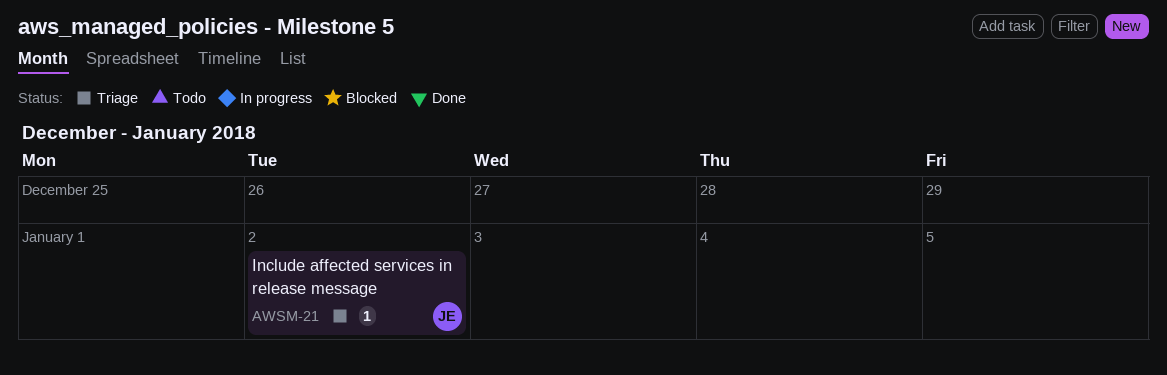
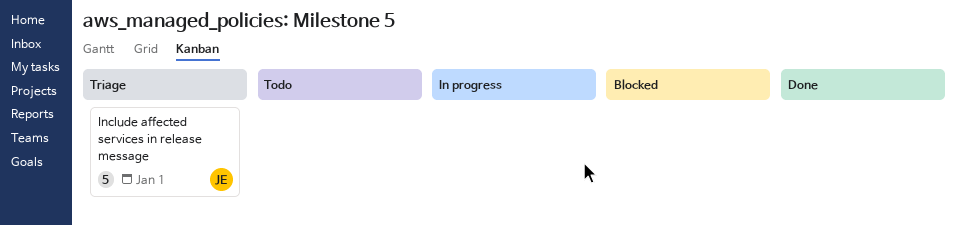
Include affected services in release message, estimate: 1 -> 5
Include affected services in release message, due: Jan 2 -> Jan 1

